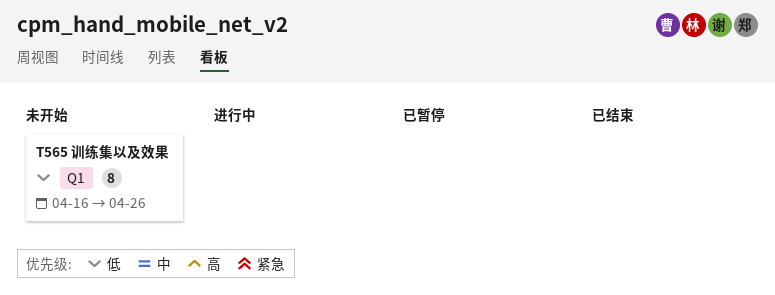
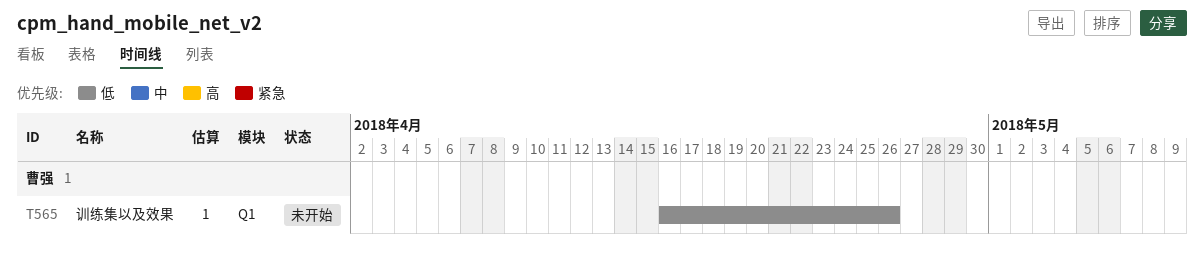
T565, estimate: 8 -> 1

